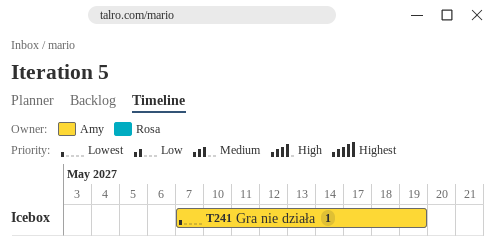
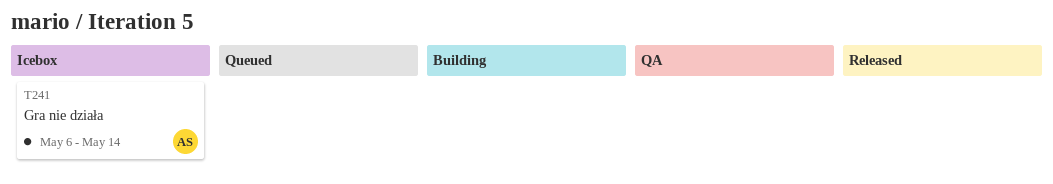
T241, start: May 7 -> May 6
T241, due: May 19 -> May 14

